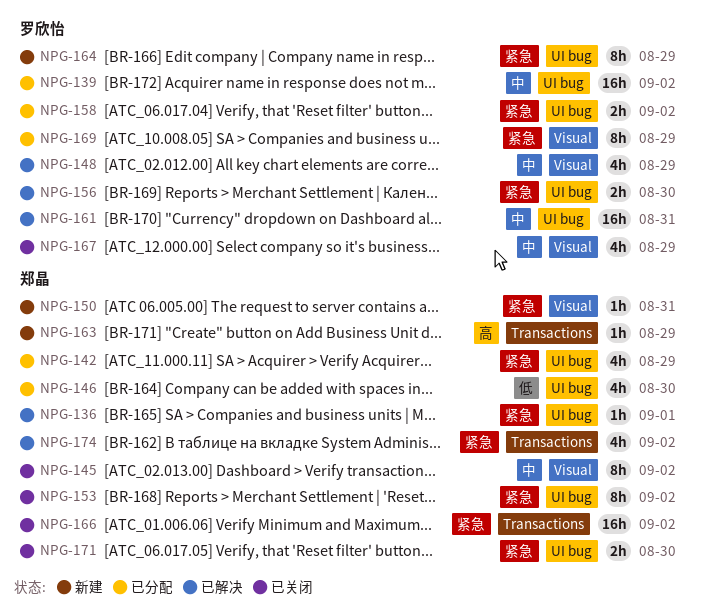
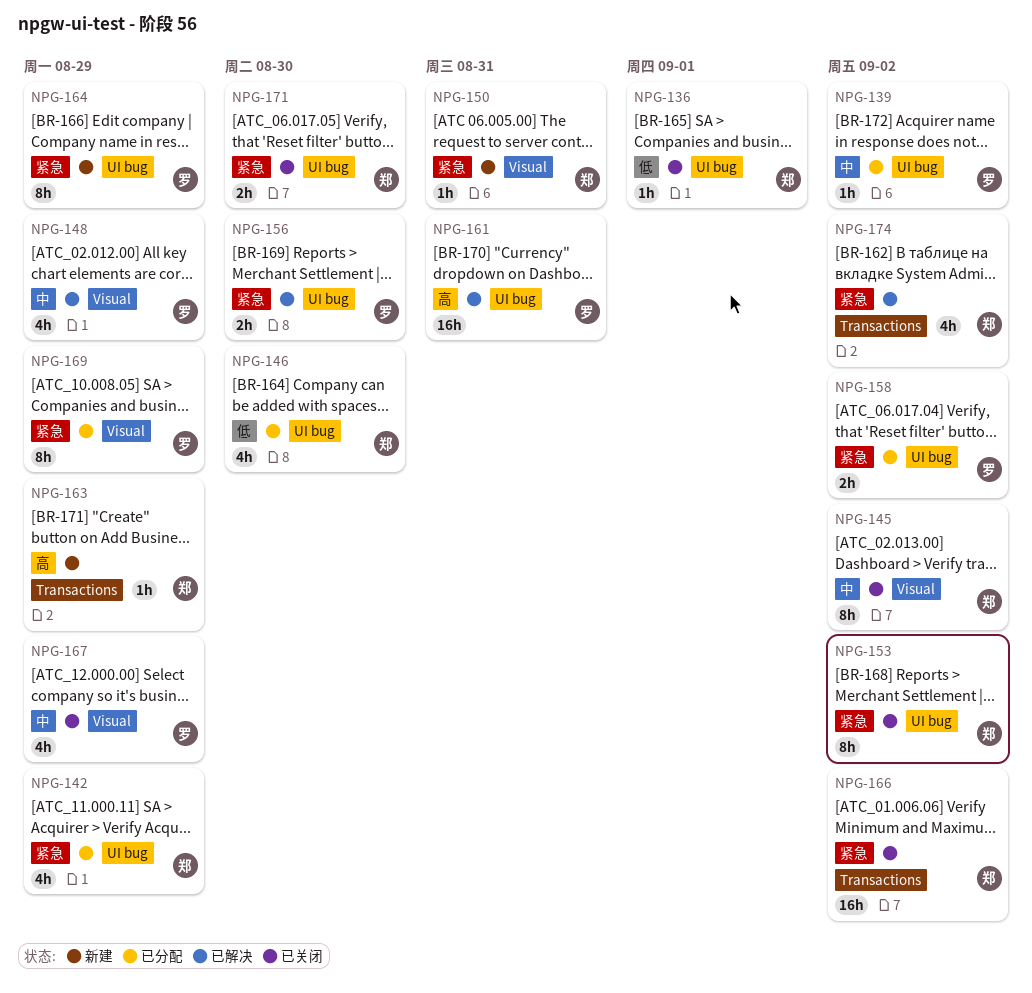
NPG-136, status: 已解决 -> 已关闭
NPG-136, priority: 紧急 -> 低
NPG-139, estimate: 16h -> 1h
NPG-161, priority: 中 -> 高

